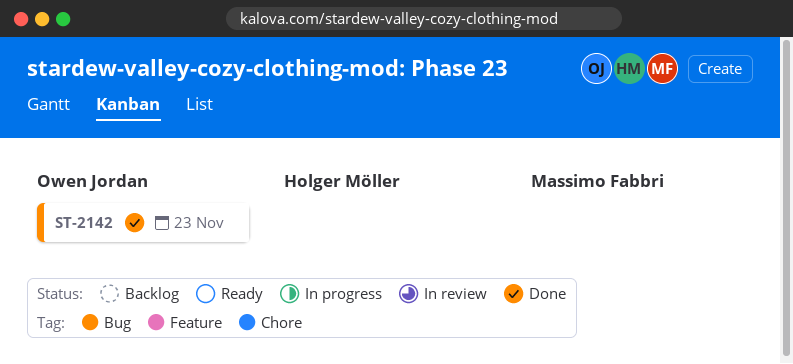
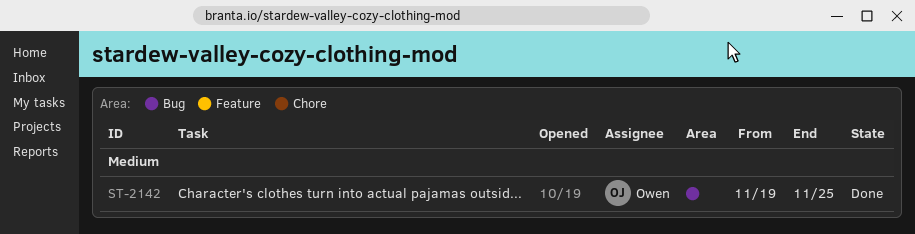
ST-2142, due: Nov 23 -> Nov 25

